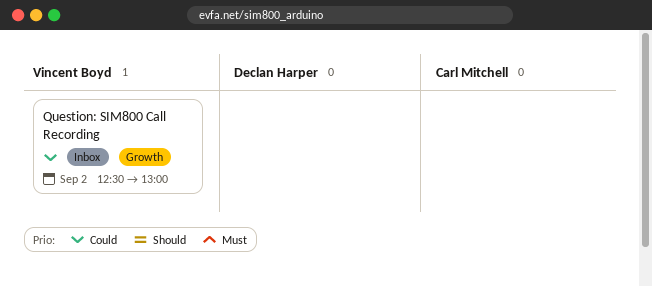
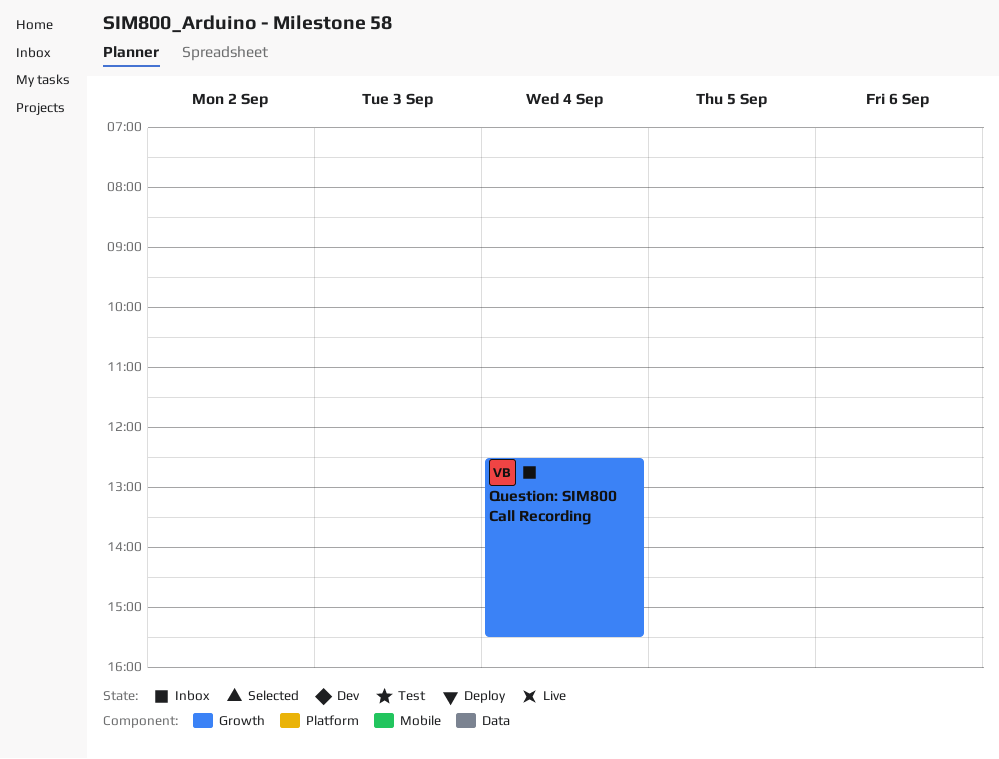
Question: SIM800 Call Recording, day: Sep 2 -> Sep 4
Question: SIM800 Call Recording, ends: 13:00 -> 15:30

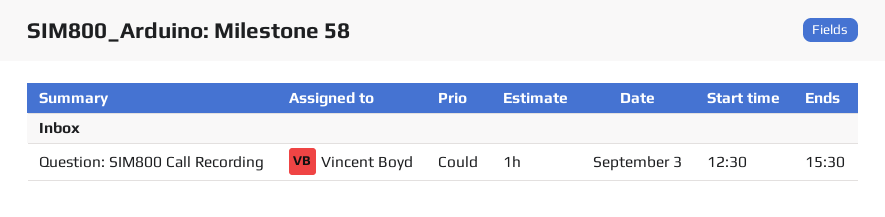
Question: SIM800 Call Recording, day: Sep 4 -> Sep 3

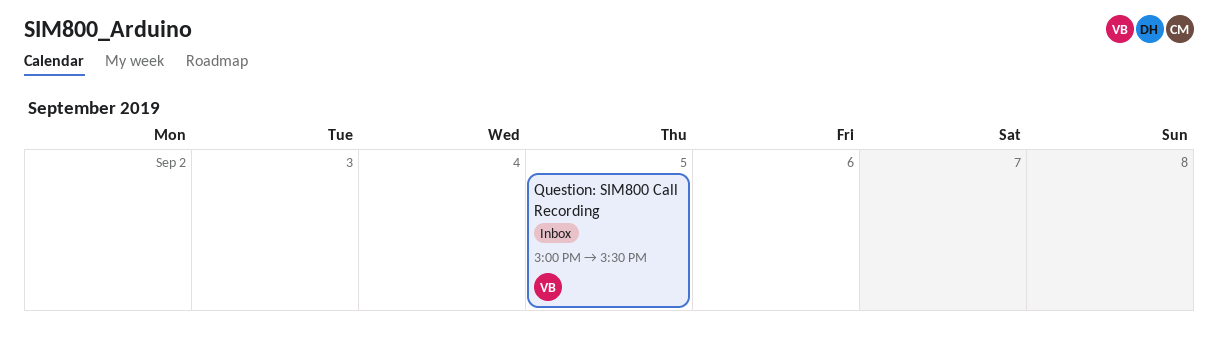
Question: SIM800 Call Recording, day: Sep 3 -> Sep 5
Question: SIM800 Call Recording, begins: 12:30 -> 15:00

